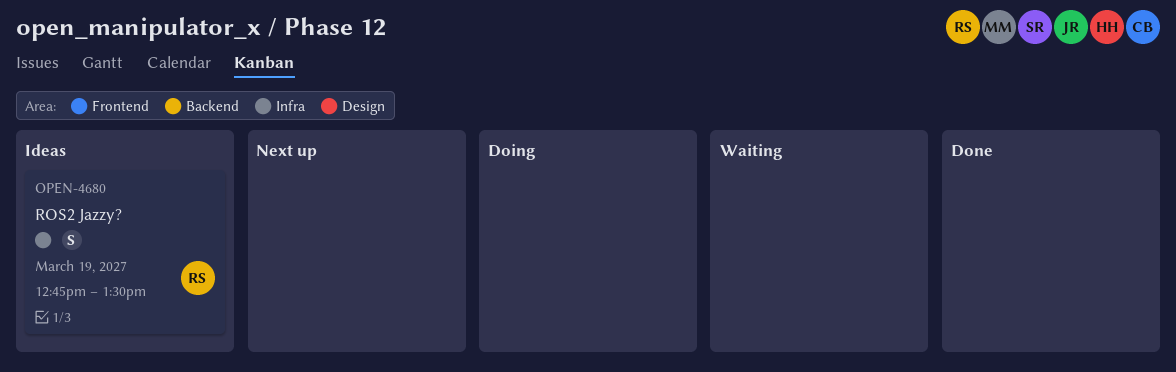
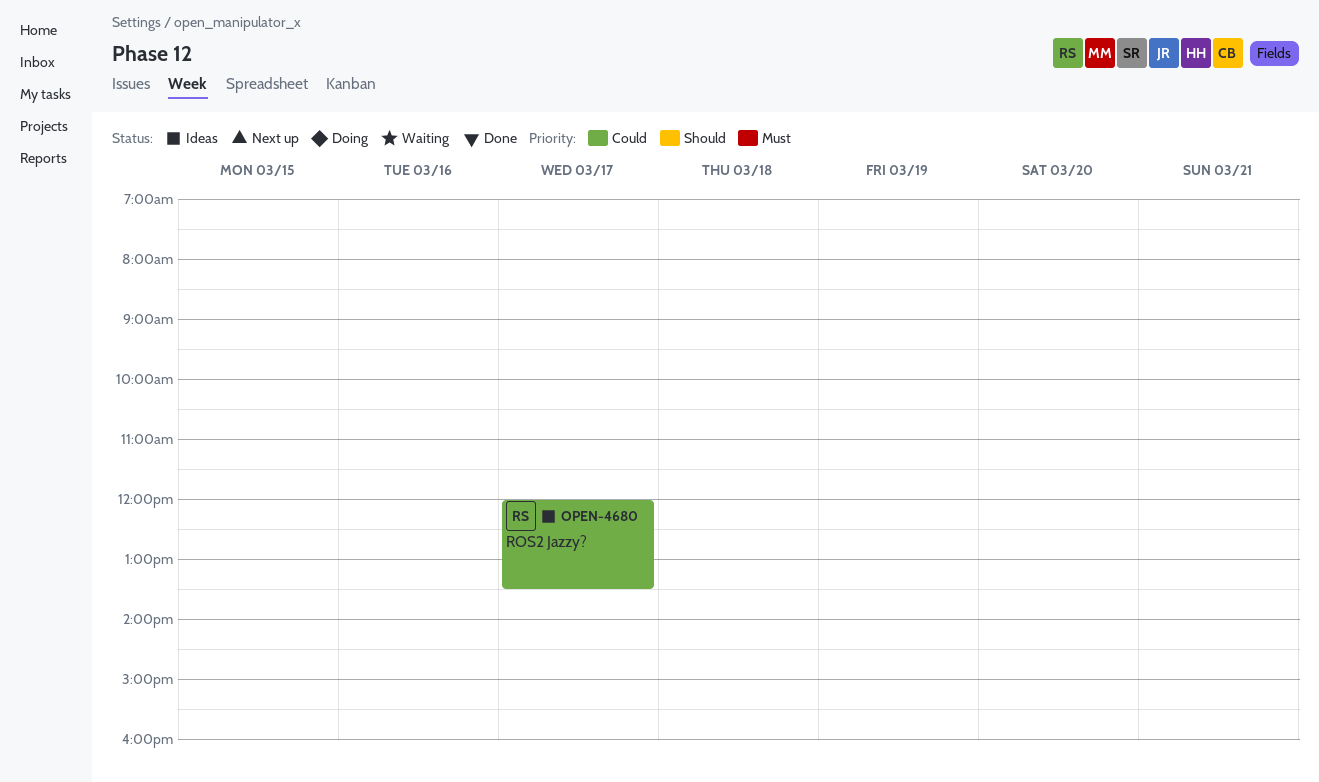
OPEN-4680, day: Mar 19 -> Mar 17
OPEN-4680, begins: 12:45 -> 12:00

